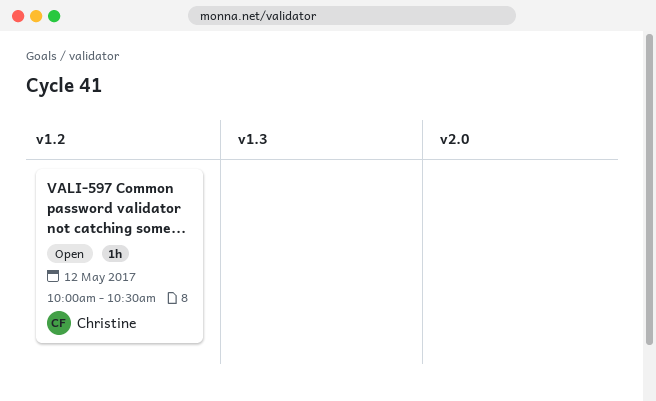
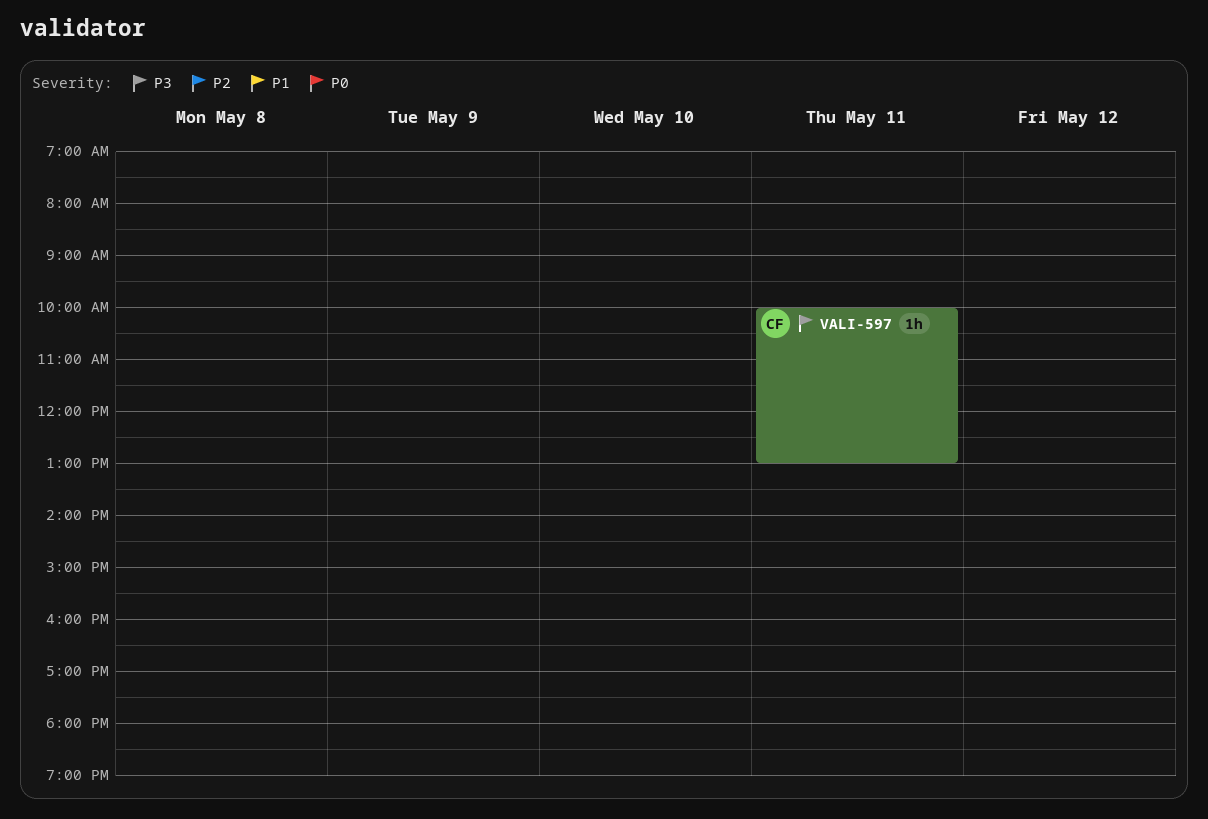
VALI-597, day: May 12 -> May 11
VALI-597, ends: 10:30 -> 13:00

